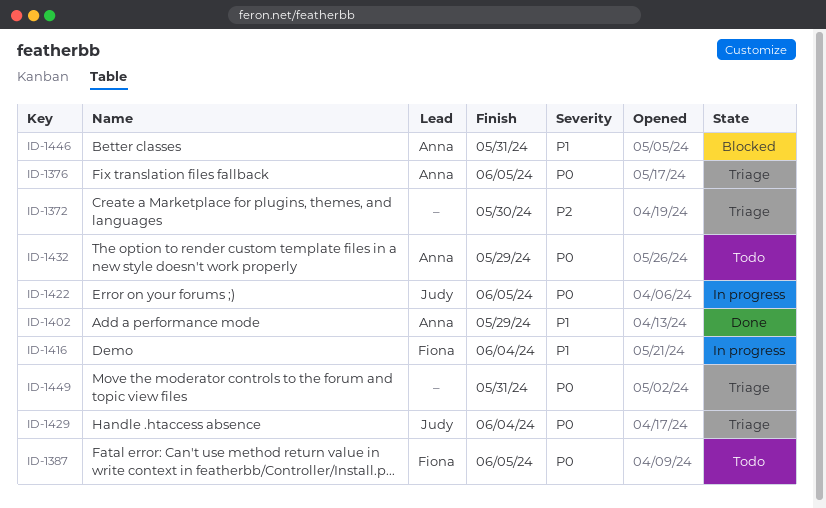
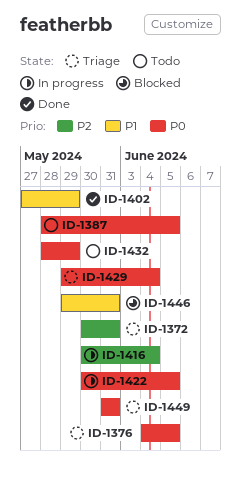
ID-1372, due: May 30 -> May 31
ID-1416, priority: P1 -> P2

